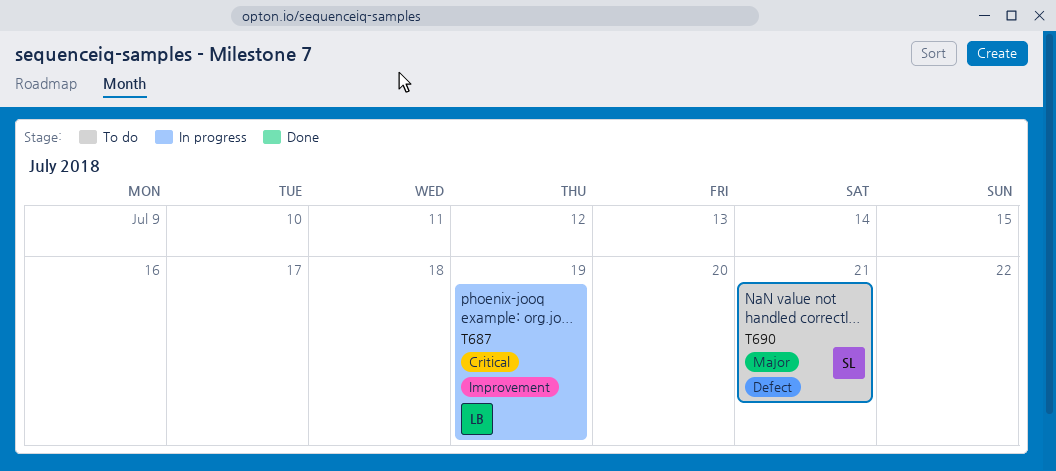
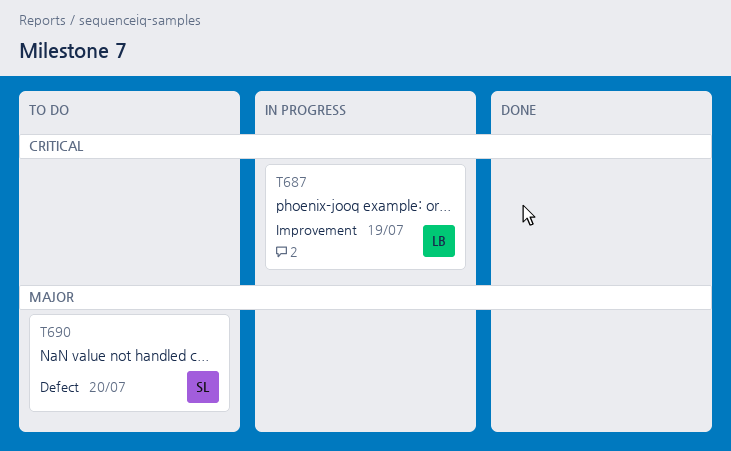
T690, due: Jul 21 -> Jul 20

